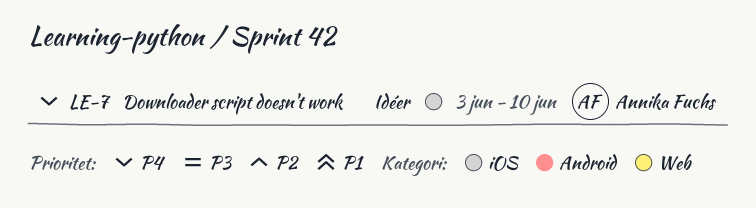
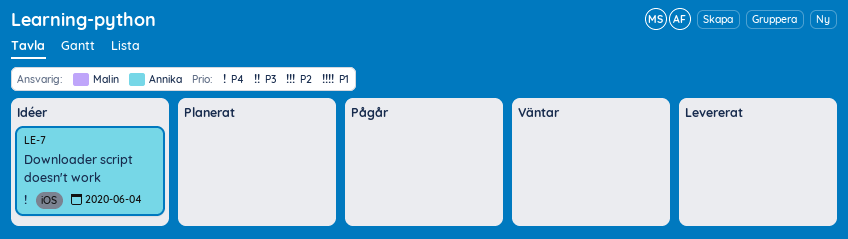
LE-7, due: Jun 10 -> Jun 4

